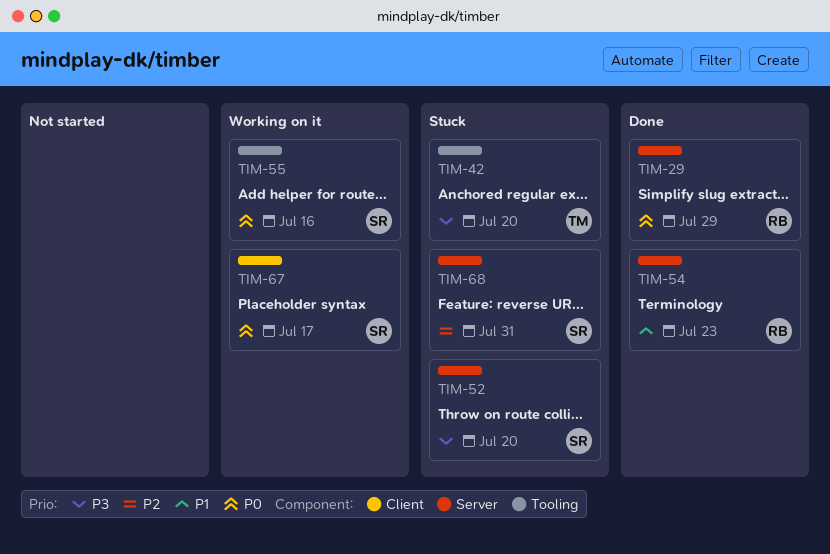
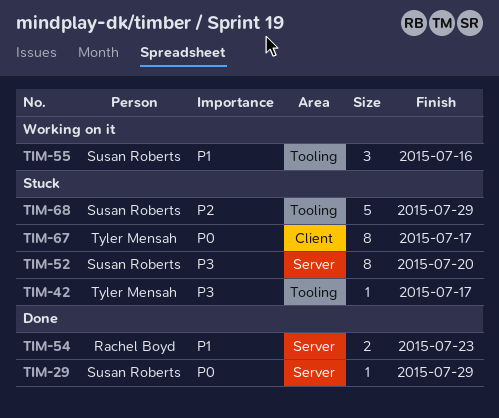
TIM-29, owner: Rachel Boyd -> Susan Roberts
TIM-42, due: Jul 20 -> Jul 17
TIM-55, priority: P0 -> P1
TIM-67, status: Working on it -> Stuck
TIM-67, owner: Susan Roberts -> Tyler Mensah
TIM-68, label: Server -> Tooling
TIM-68, due: Jul 31 -> Jul 29

